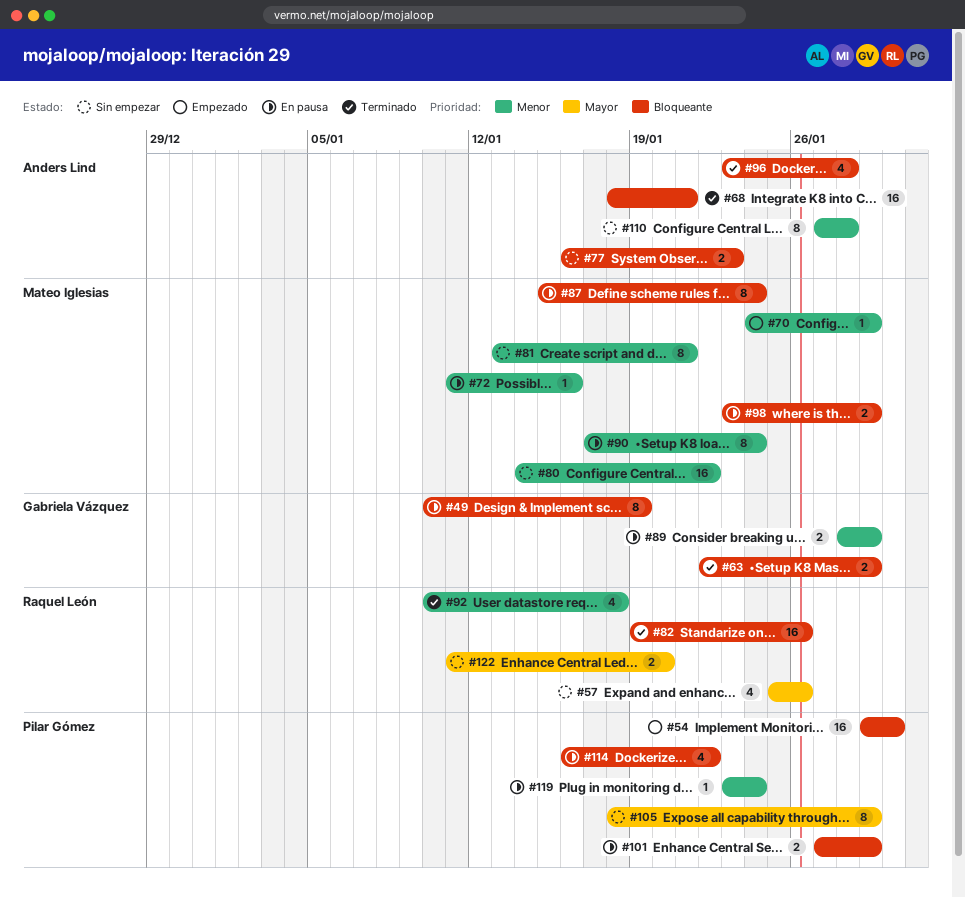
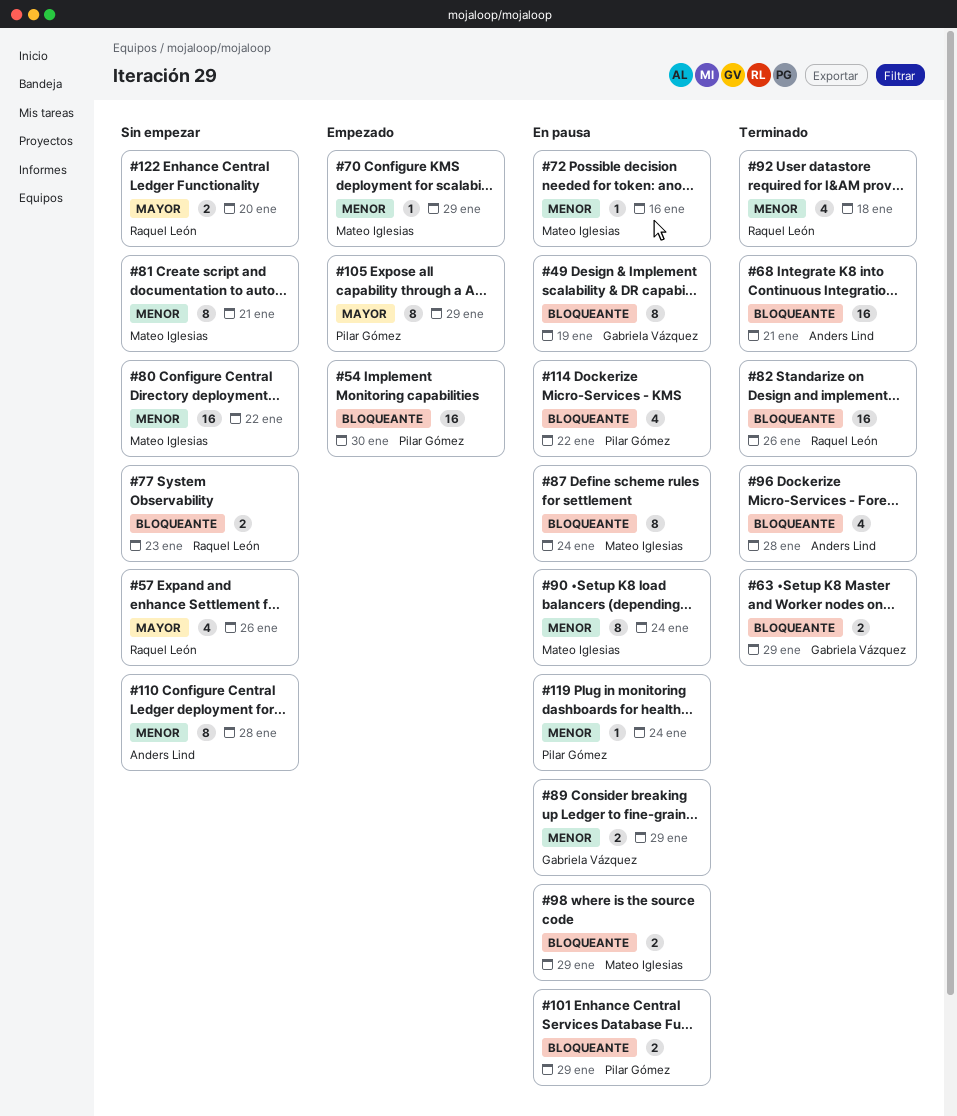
#77, owner: Anders Lind -> Raquel León
#105, status: Sin empezar -> Empezado

